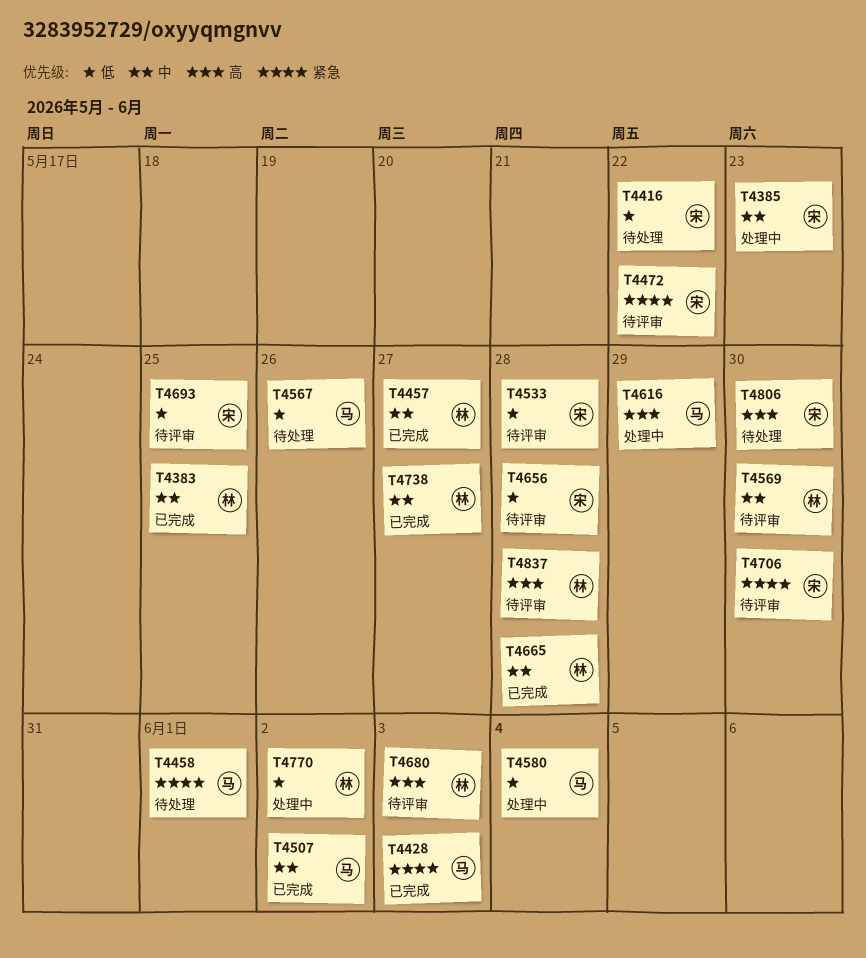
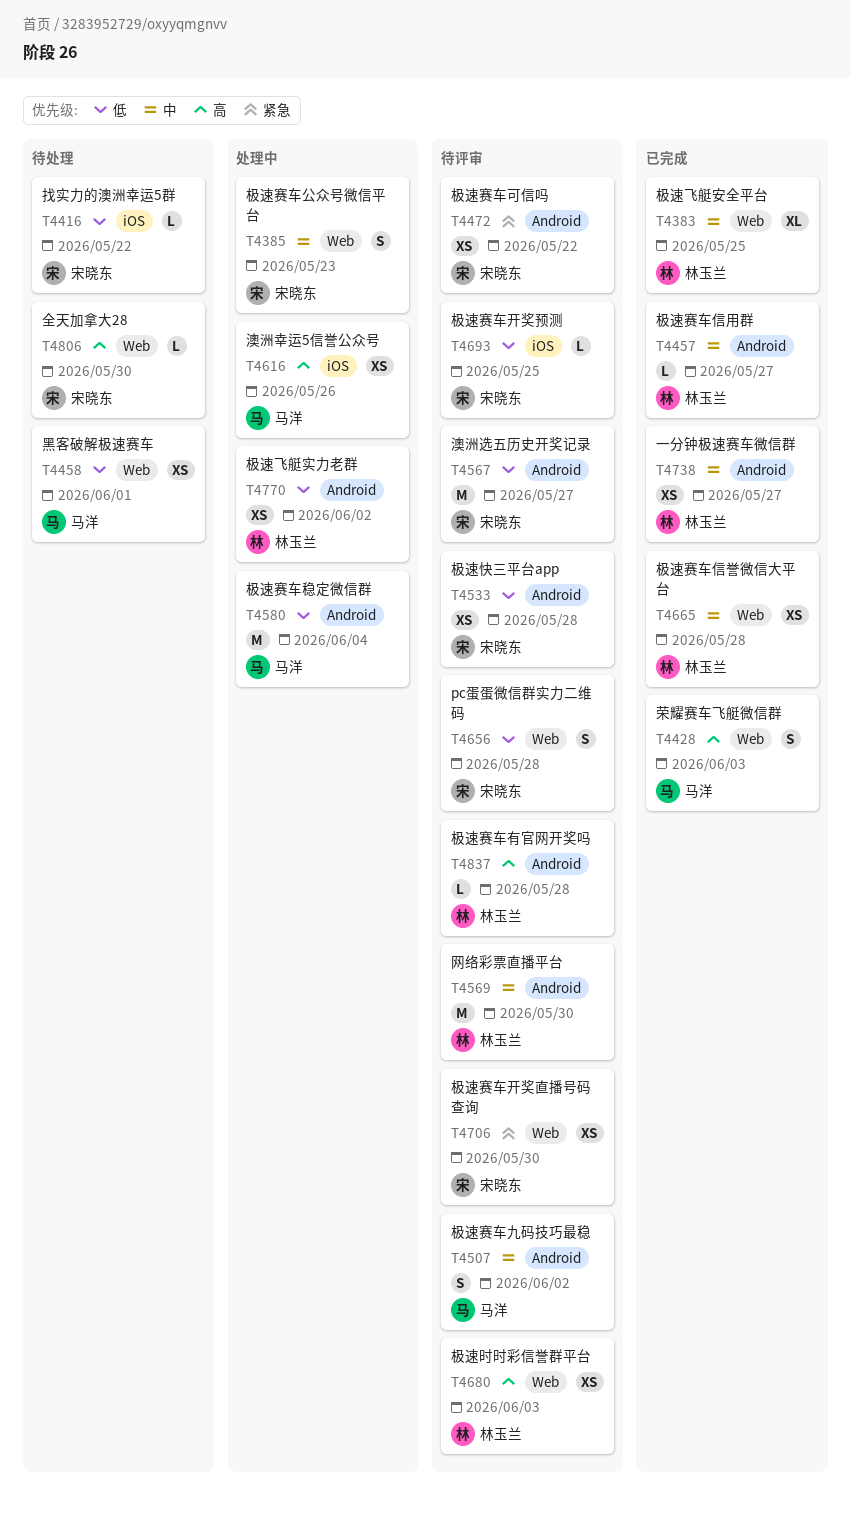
T4428, priority: 紧急 -> 高
T4458, priority: 紧急 -> 低
T4507, status: 已完成 -> 待评审
T4567, status: 待处理 -> 待评审
T4567, owner: 马洋 -> 宋晓东
T4567, due: May 26 -> May 27
T4616, due: May 29 -> May 26

